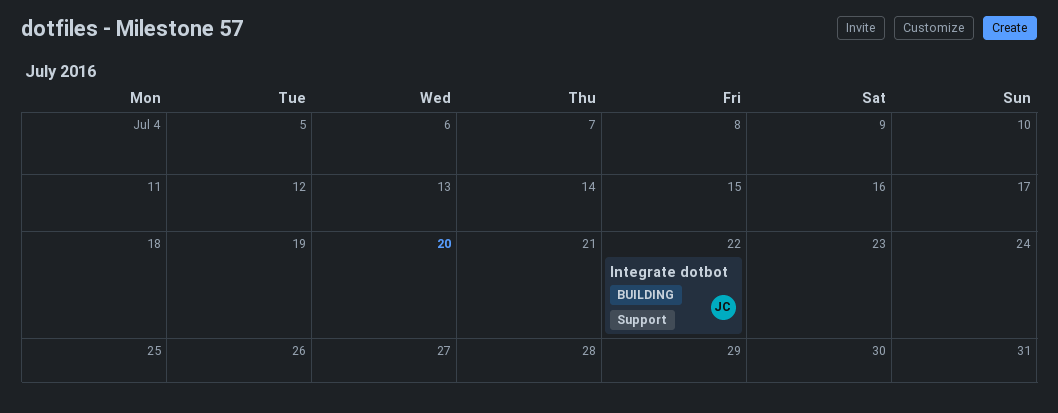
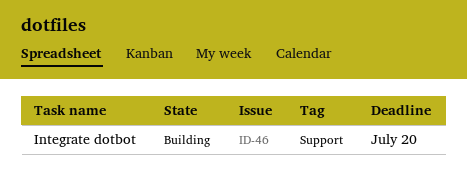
Integrate dotbot, due: Jul 22 -> Jul 20

